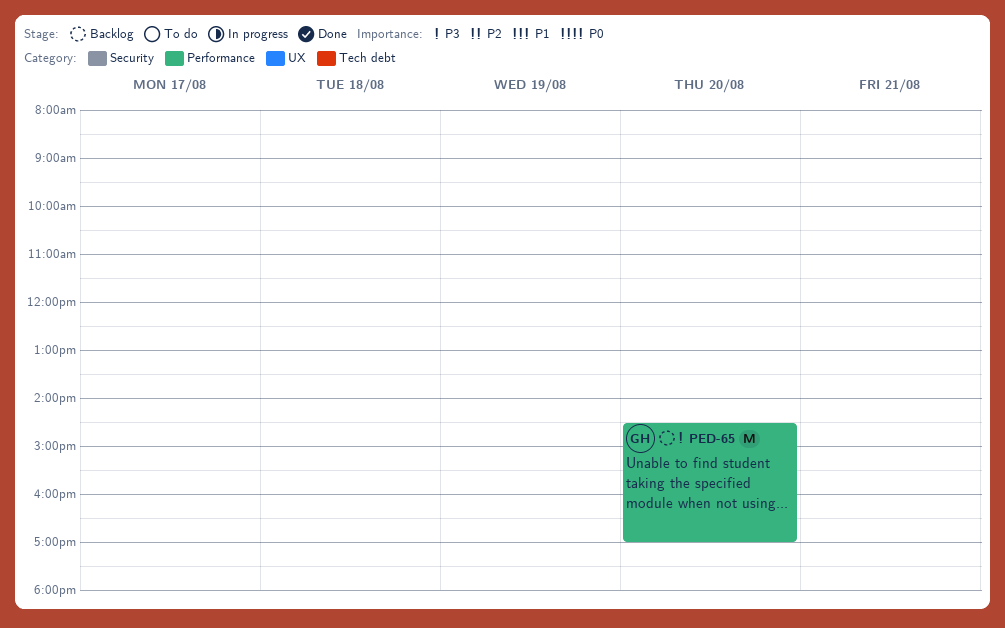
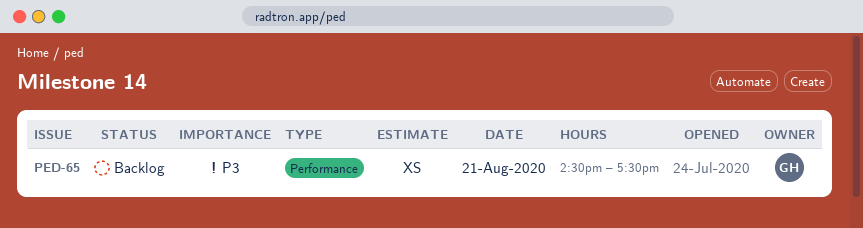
PED-65, estimate: M -> XS
PED-65, day: Aug 20 -> Aug 21
PED-65, ends: 17:00 -> 17:30

